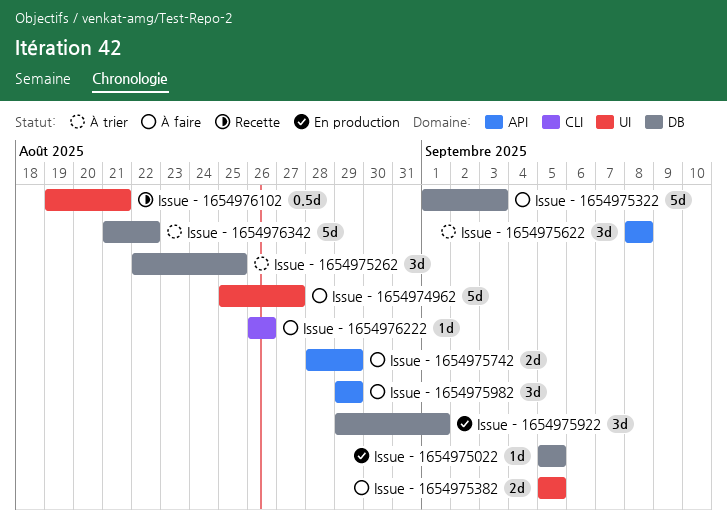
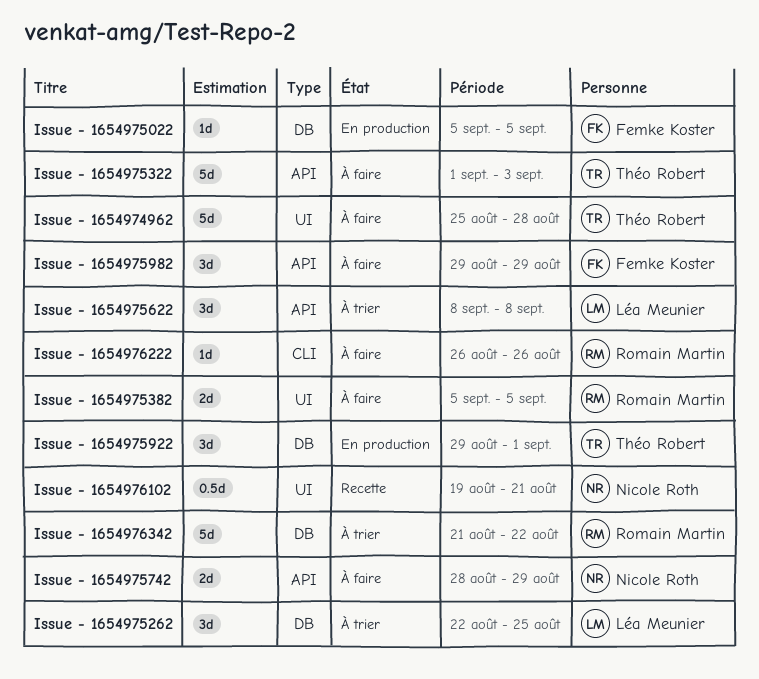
Issue - 1654974962, due: Aug 27 -> Aug 28
Issue - 1654975322, label: DB -> API

